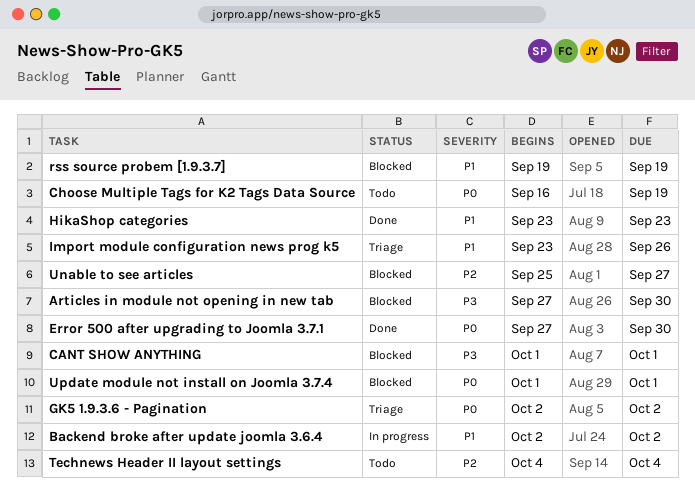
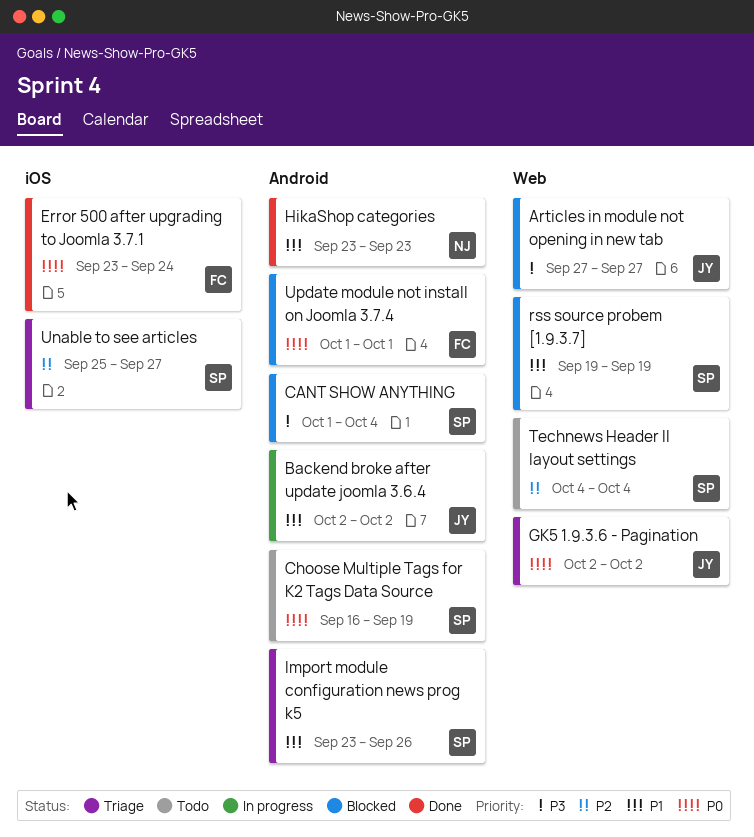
Articles in module not opening in new tab, due: Sep 30 -> Sep 27
CANT SHOW ANYTHING, due: Oct 1 -> Oct 4
Error 500 after upgrading to Joomla 3.7.1, start: Sep 27 -> Sep 23
Error 500 after upgrading to Joomla 3.7.1, due: Sep 30 -> Sep 24
Unable to see articles, status: Blocked -> Triage

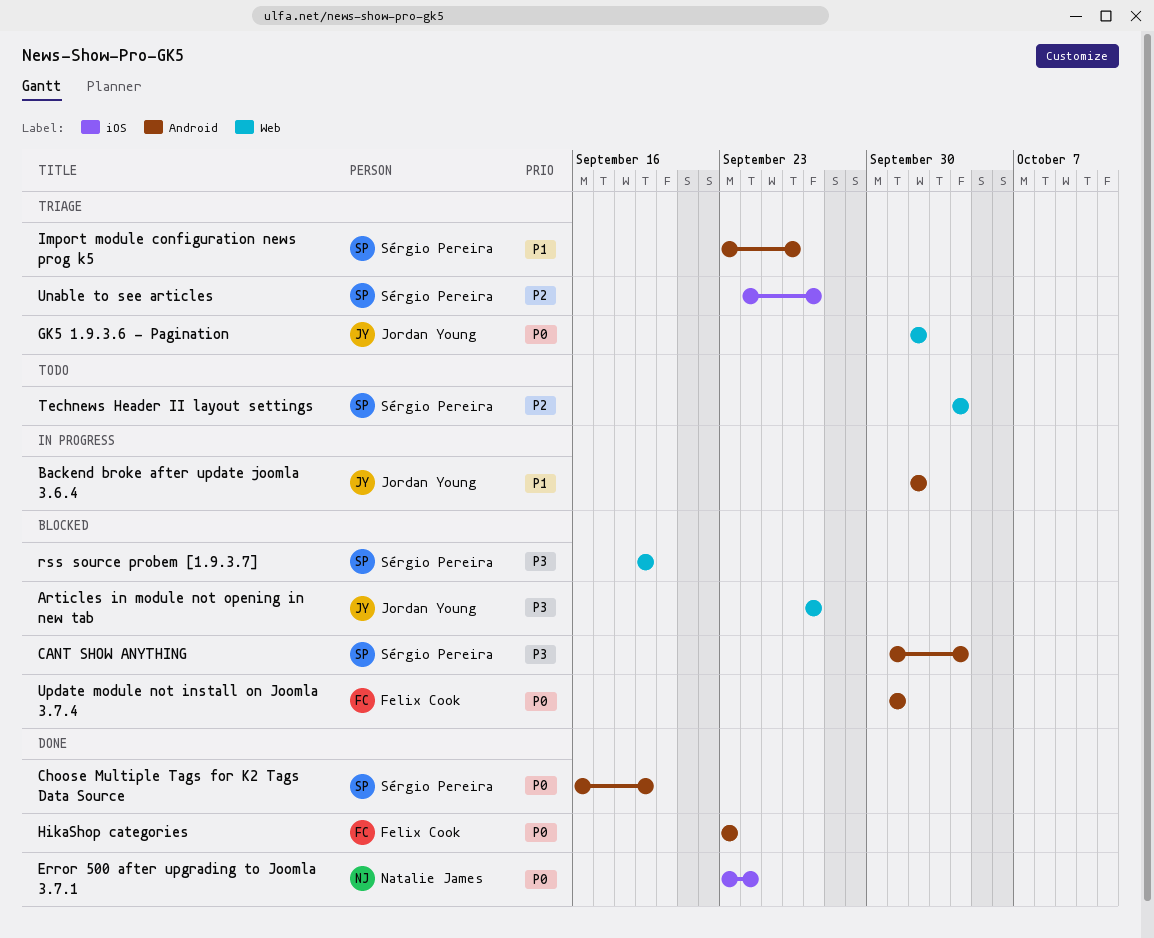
Choose Multiple Tags for K2 Tags Data Source, status: Todo -> Done
Error 500 after upgrading to Joomla 3.7.1, owner: Felix Cook -> Natalie James
HikaShop categories, owner: Natalie James -> Felix Cook
HikaShop categories, priority: P1 -> P0
rss source probem [1.9.3.7], priority: P1 -> P3
Unable to see articles, start: Sep 25 -> Sep 24

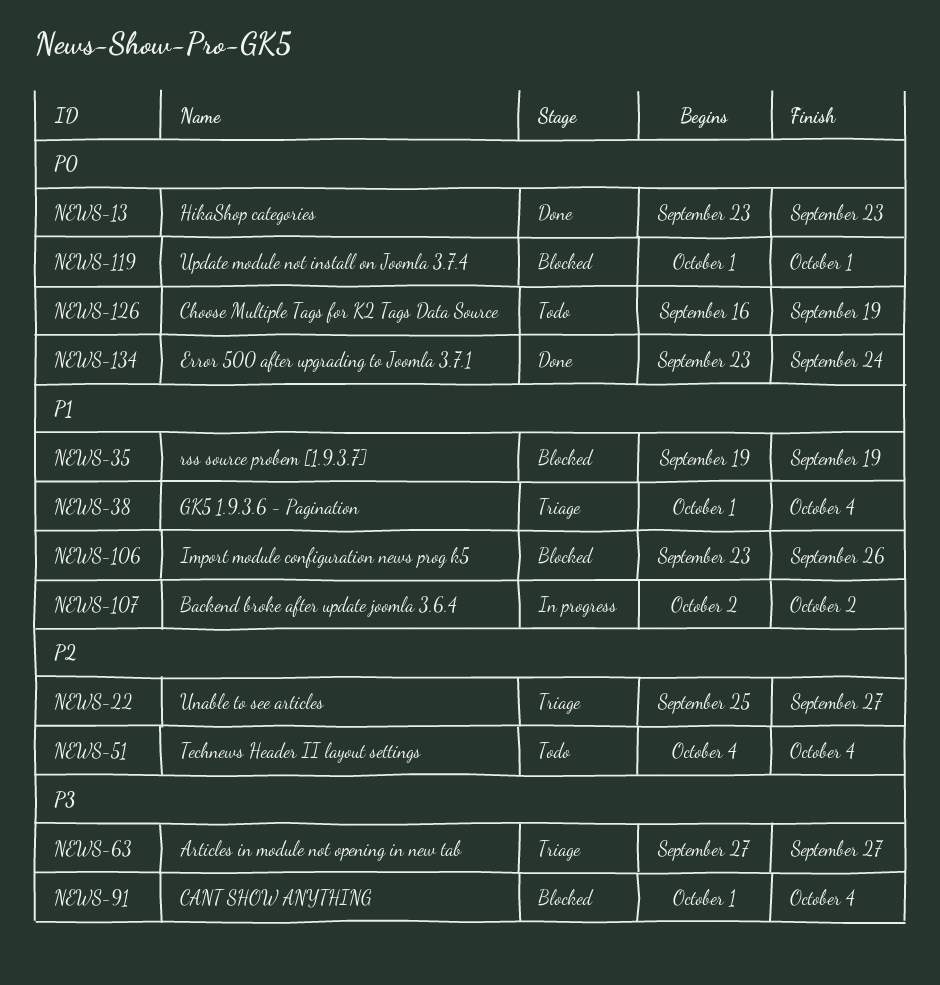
Articles in module not opening in new tab, status: Blocked -> Triage
Choose Multiple Tags for K2 Tags Data Source, status: Done -> Todo
GK5 1.9.3.6 - Pagination, priority: P0 -> P1
GK5 1.9.3.6 - Pagination, start: Oct 2 -> Oct 1
GK5 1.9.3.6 - Pagination, due: Oct 2 -> Oct 4
Import module configuration news prog k5, status: Triage -> Blocked
rss source probem [1.9.3.7], priority: P3 -> P1
Unable to see articles, start: Sep 24 -> Sep 25

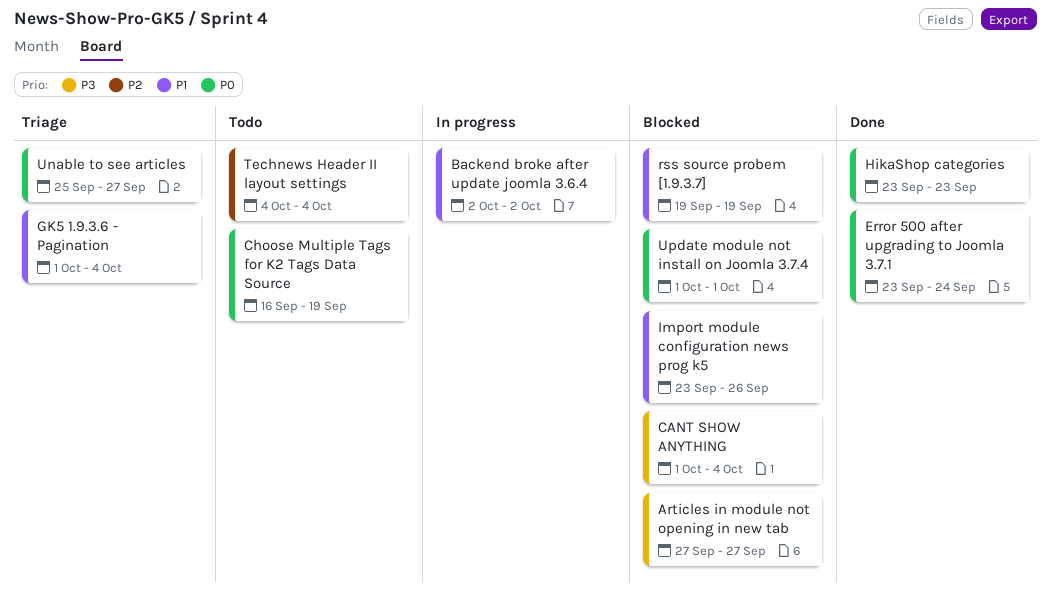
Articles in module not opening in new tab, status: Triage -> Blocked
Unable to see articles, priority: P2 -> P0

